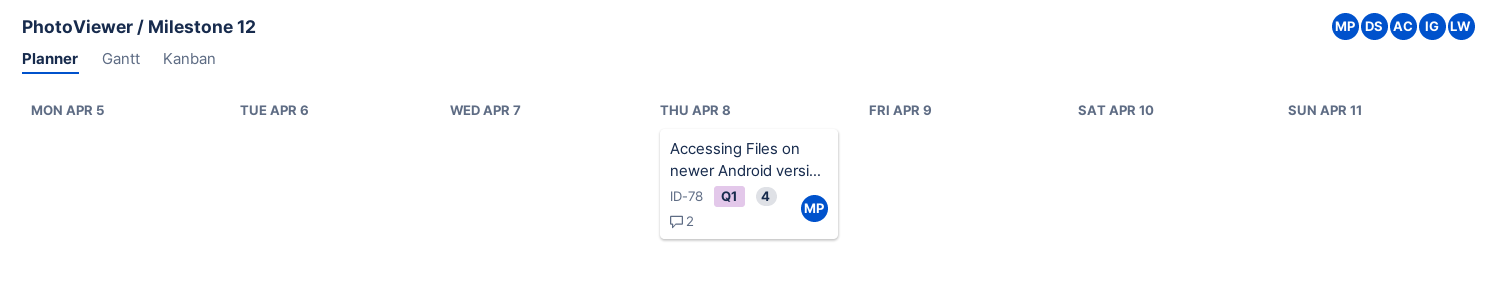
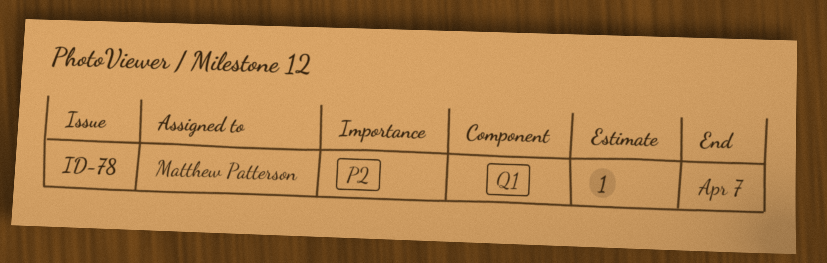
ID-78, estimate: 4 -> 1
ID-78, due: Apr 8 -> Apr 7

